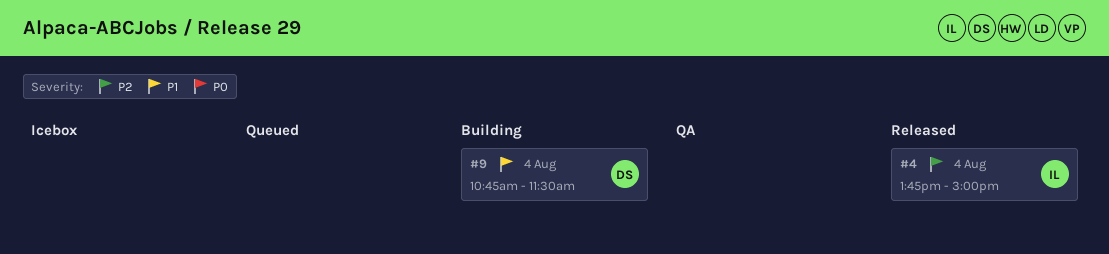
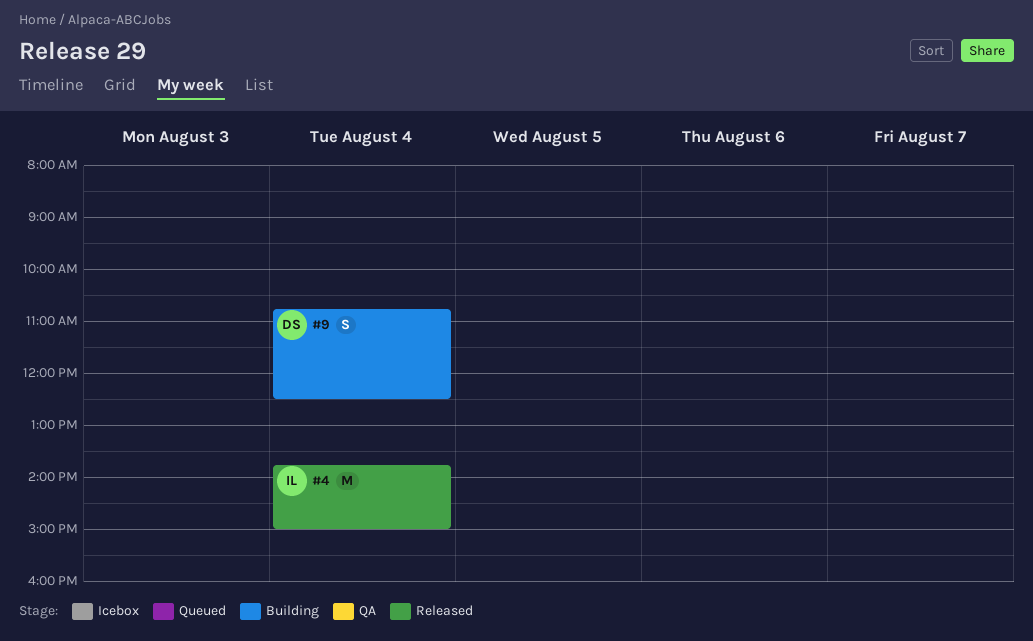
#9, ends: 11:30 -> 12:30

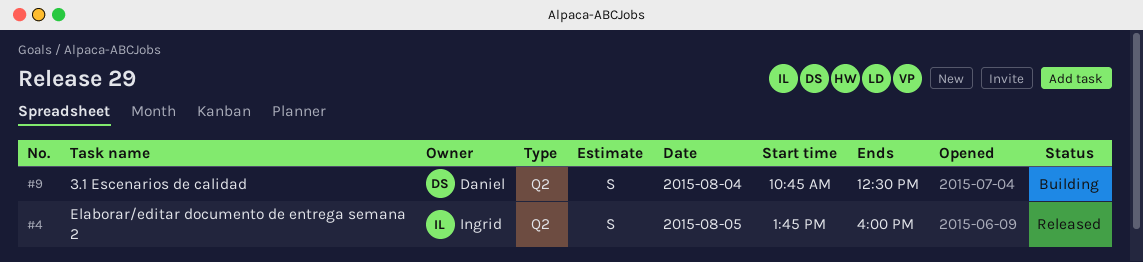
#4, estimate: M -> S
#4, day: Aug 4 -> Aug 5
#4, ends: 15:00 -> 16:00

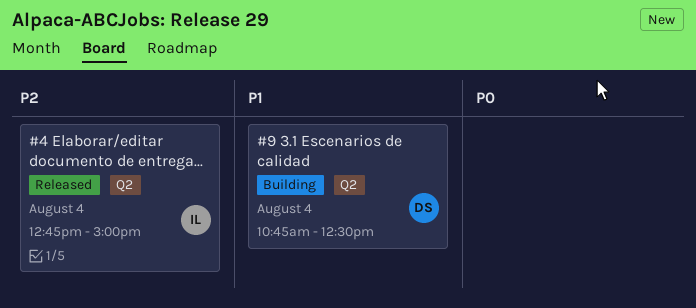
#4, day: Aug 5 -> Aug 4
#4, begins: 13:45 -> 12:45
#4, ends: 16:00 -> 15:00

